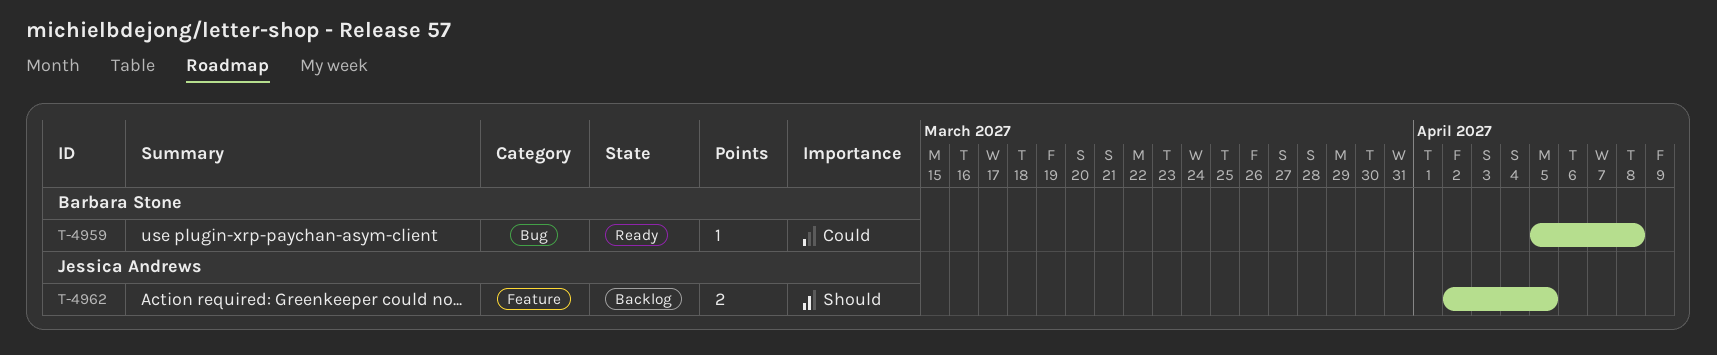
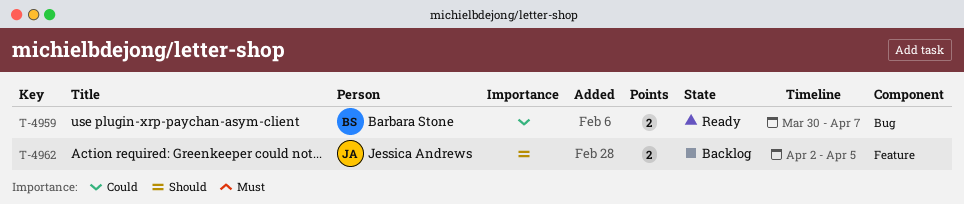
T-4959, estimate: 1 -> 2
T-4959, start: Apr 5 -> Mar 30
T-4959, due: Apr 8 -> Apr 7

